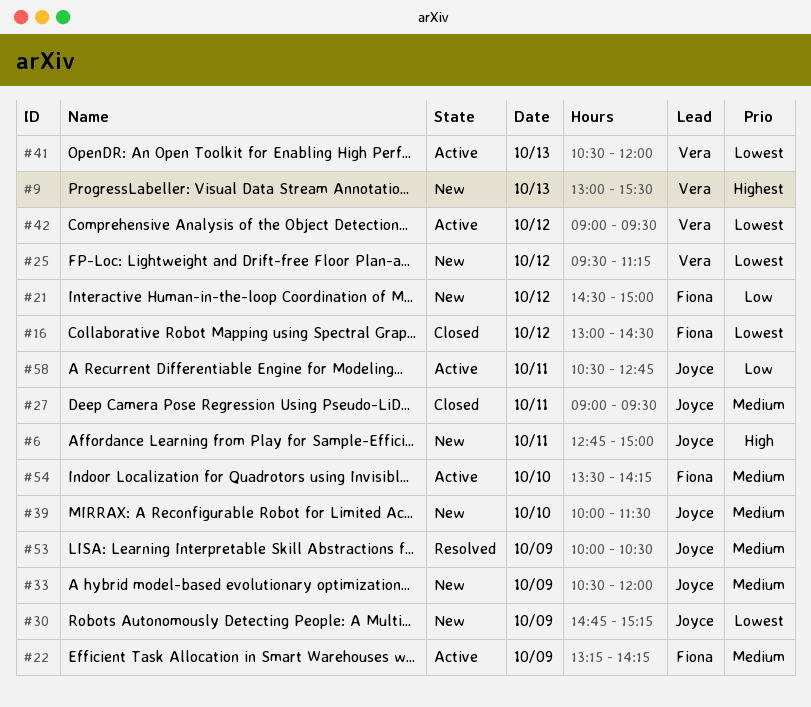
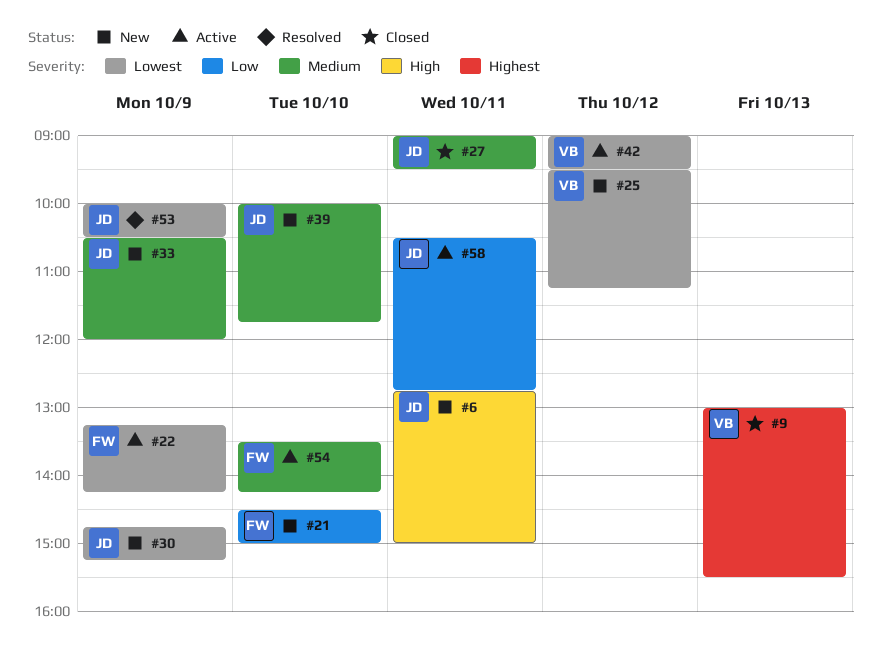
#9, status: New -> Closed
#16: present -> none
#21, day: Oct 12 -> Oct 10
#22, priority: Medium -> Lowest
#39, ends: 11:30 -> 11:45
#41: present -> none
#53, priority: Medium -> Lowest

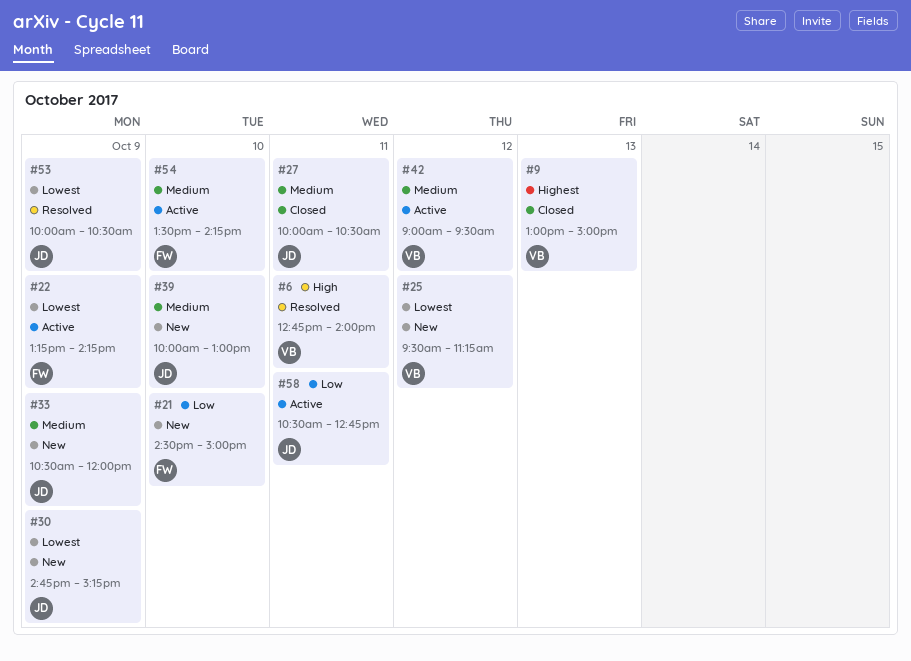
#6, status: New -> Resolved
#6, owner: JD -> VB
#6, ends: 15:00 -> 14:00
#9, ends: 15:30 -> 15:00
#27, begins: 09:00 -> 10:00
#27, ends: 09:30 -> 10:30
#39, ends: 11:45 -> 13:00
#42, priority: Lowest -> Medium

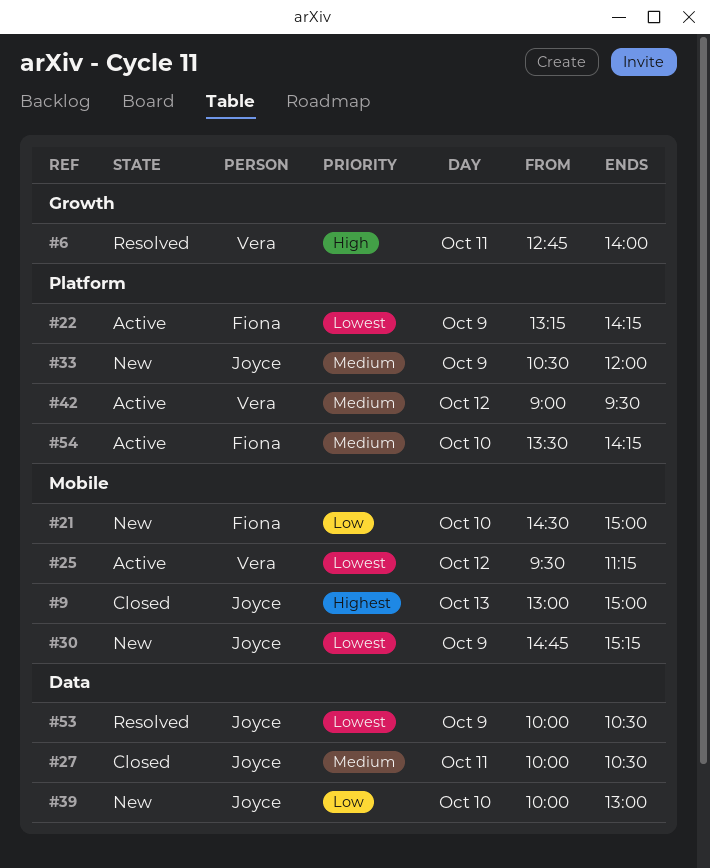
#9, owner: Vera -> Joyce
#25, status: New -> Active
#39, priority: Medium -> Low
#58: present -> none

